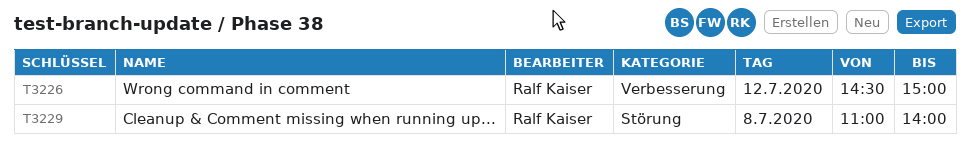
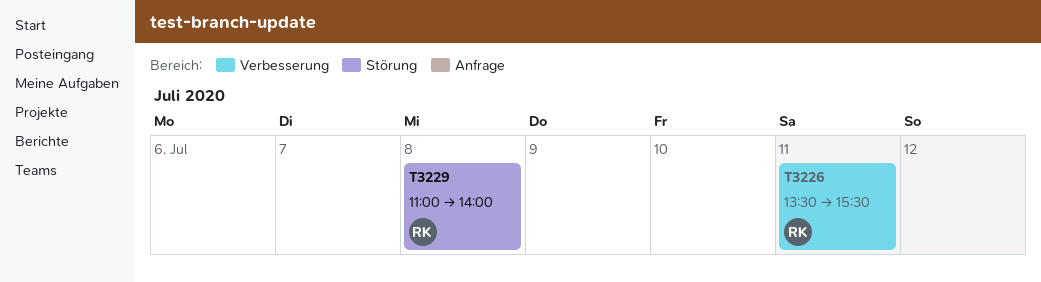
T3226, day: Jul 12 -> Jul 11
T3226, begins: 14:30 -> 13:30
T3226, ends: 15:00 -> 15:30

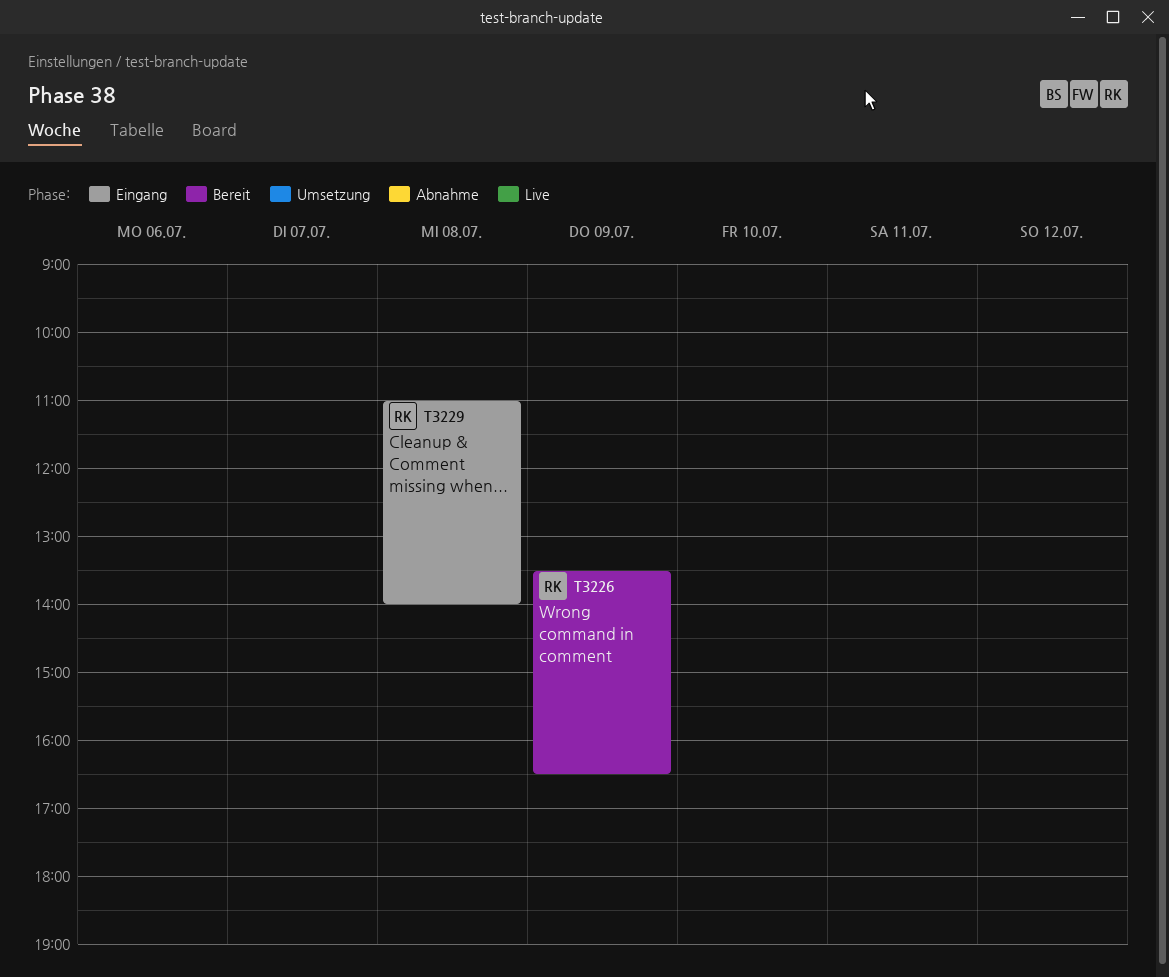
T3226, day: Jul 11 -> Jul 9
T3226, ends: 15:30 -> 16:30

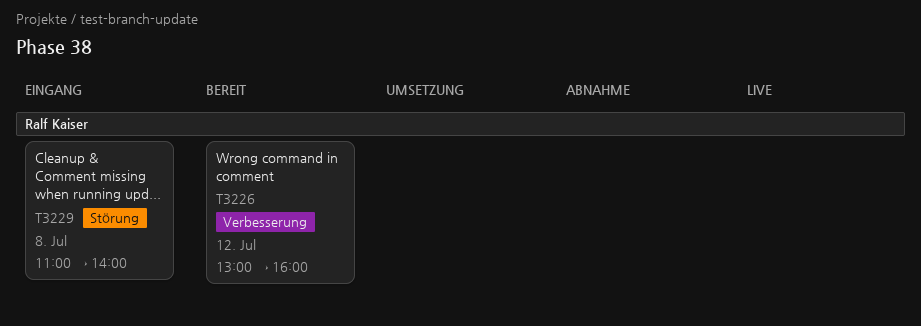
T3226, day: Jul 9 -> Jul 12
T3226, begins: 13:30 -> 13:00
T3226, ends: 16:30 -> 16:00

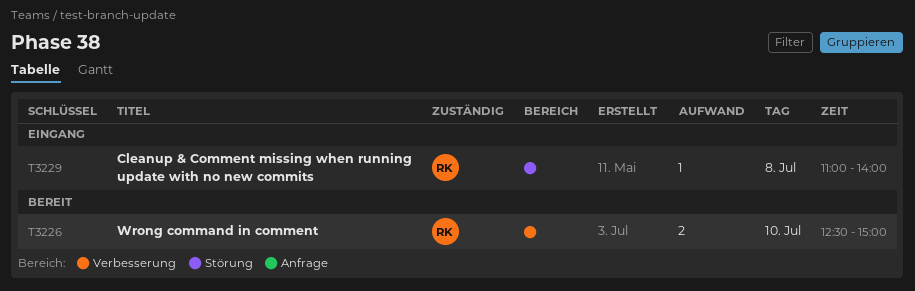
T3226, day: Jul 12 -> Jul 10
T3226, begins: 13:00 -> 12:30
T3226, ends: 16:00 -> 15:00

